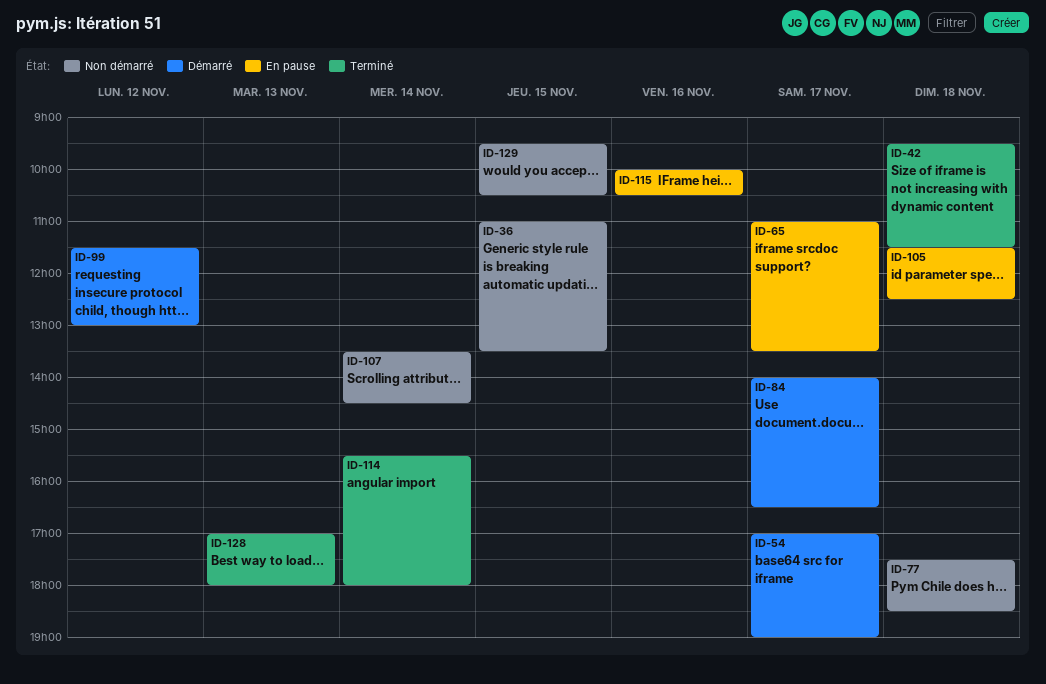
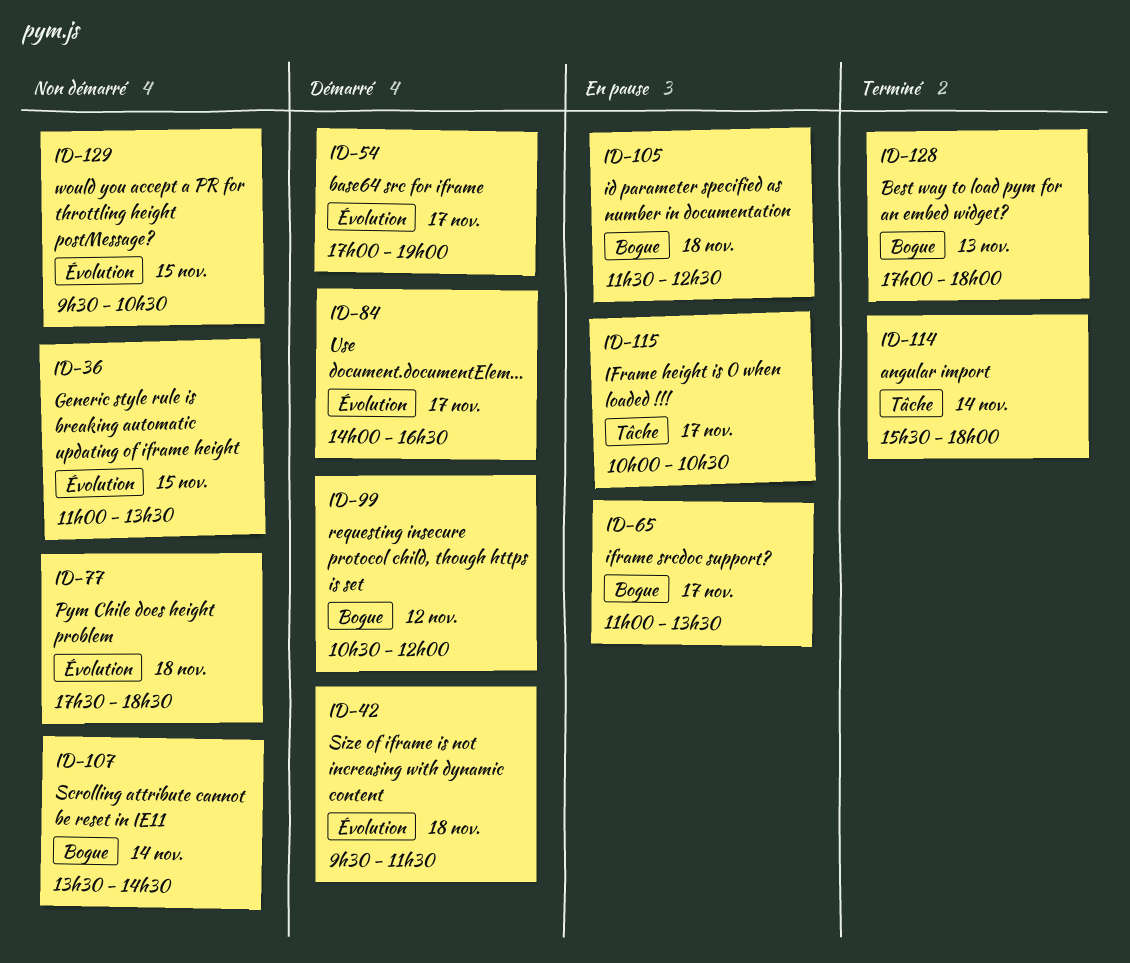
ID-42, status: Terminé -> Démarré
ID-99, begins: 11:30 -> 10:30
ID-99, ends: 13:00 -> 12:00
ID-115, day: Nov 16 -> Nov 17

